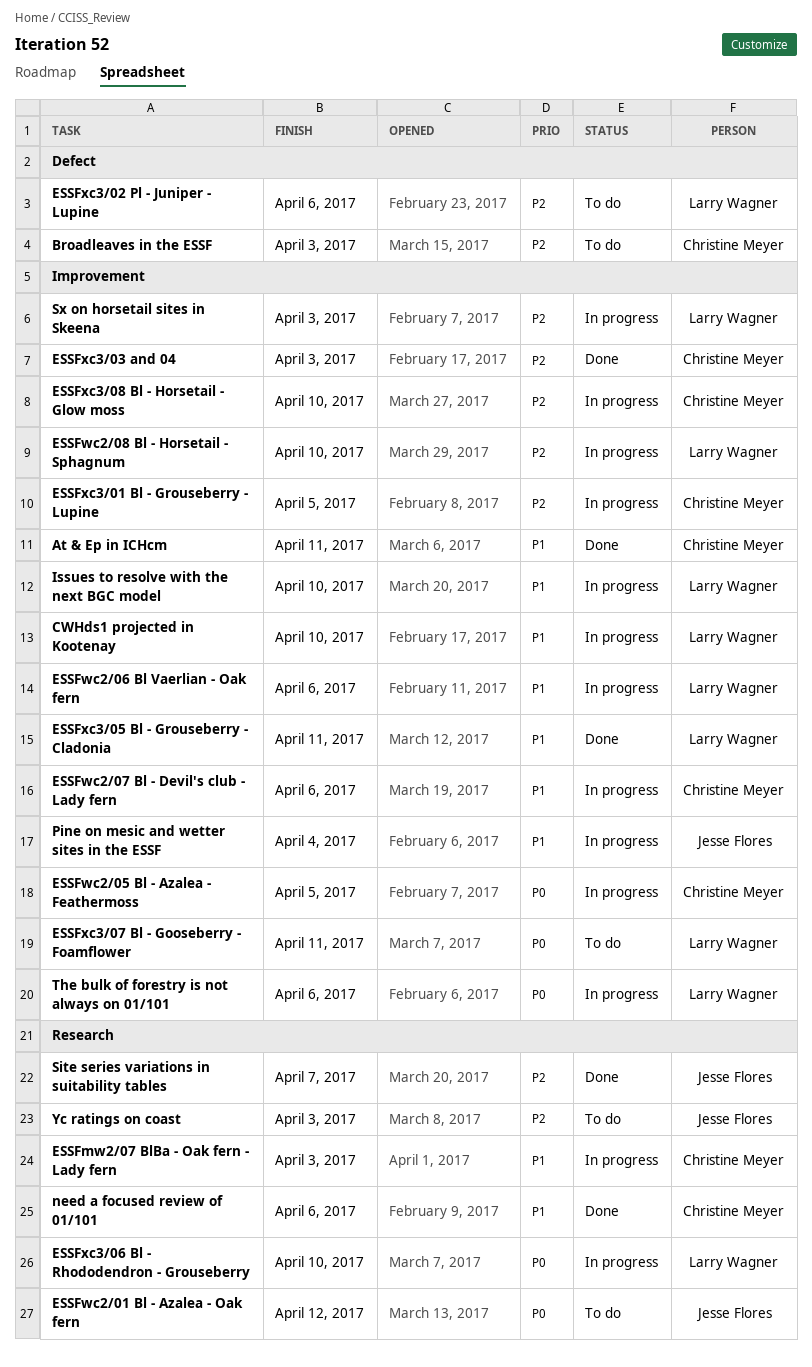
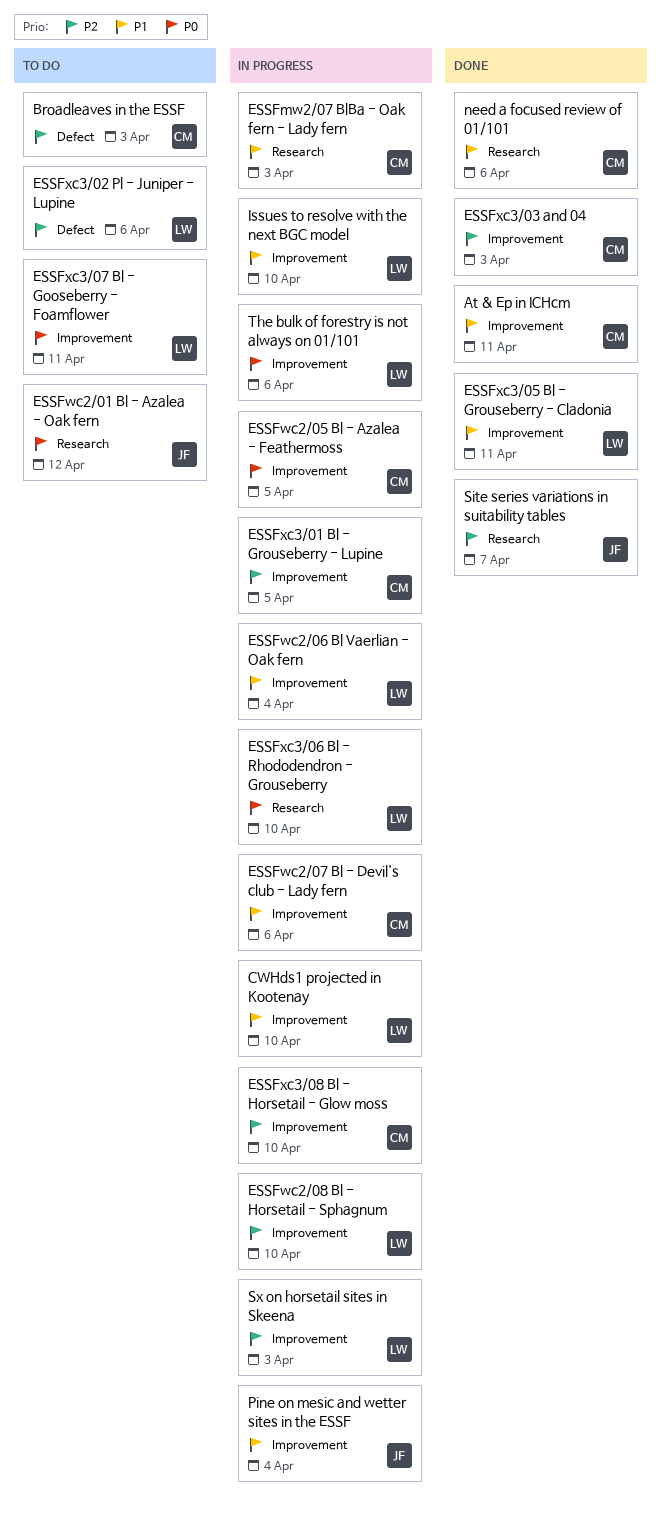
ESSFwc2/06 Bl Vaerlian - Oak fern, due: Apr 6 -> Apr 4
Yc ratings on coast: present -> none

